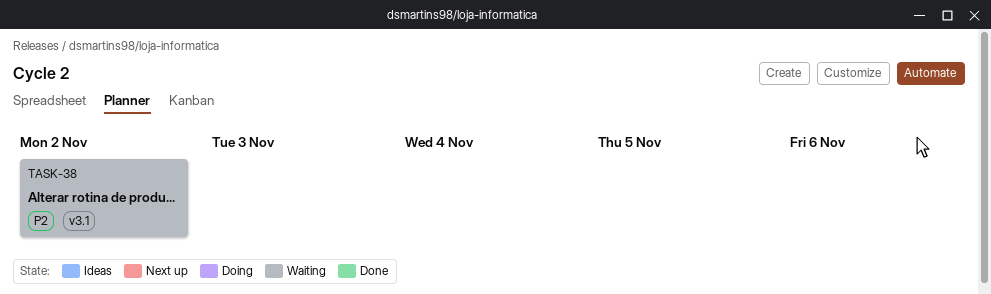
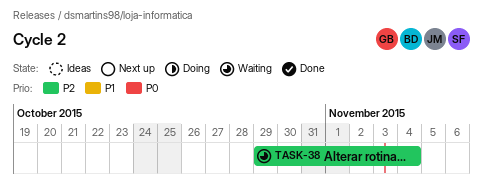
TASK-38, due: Nov 2 -> Nov 4

